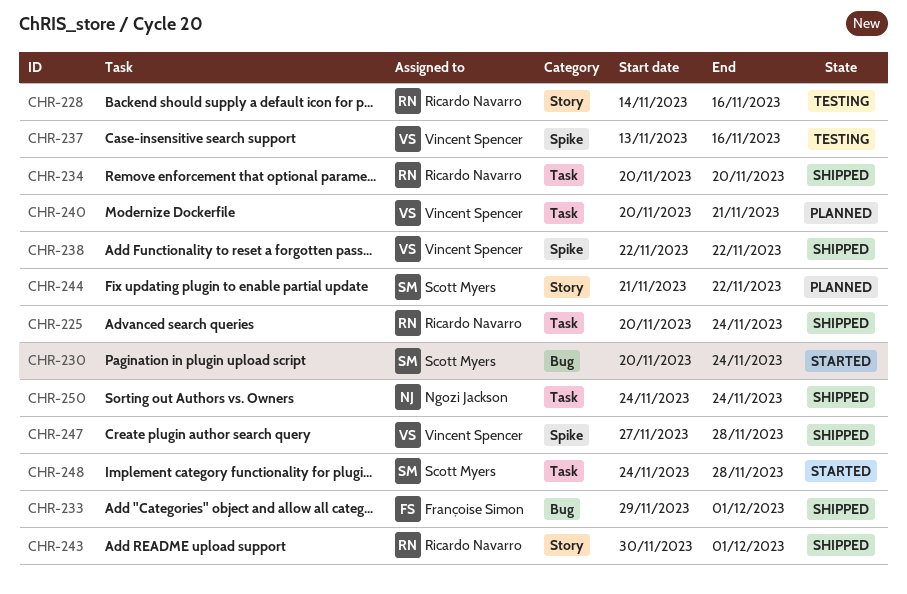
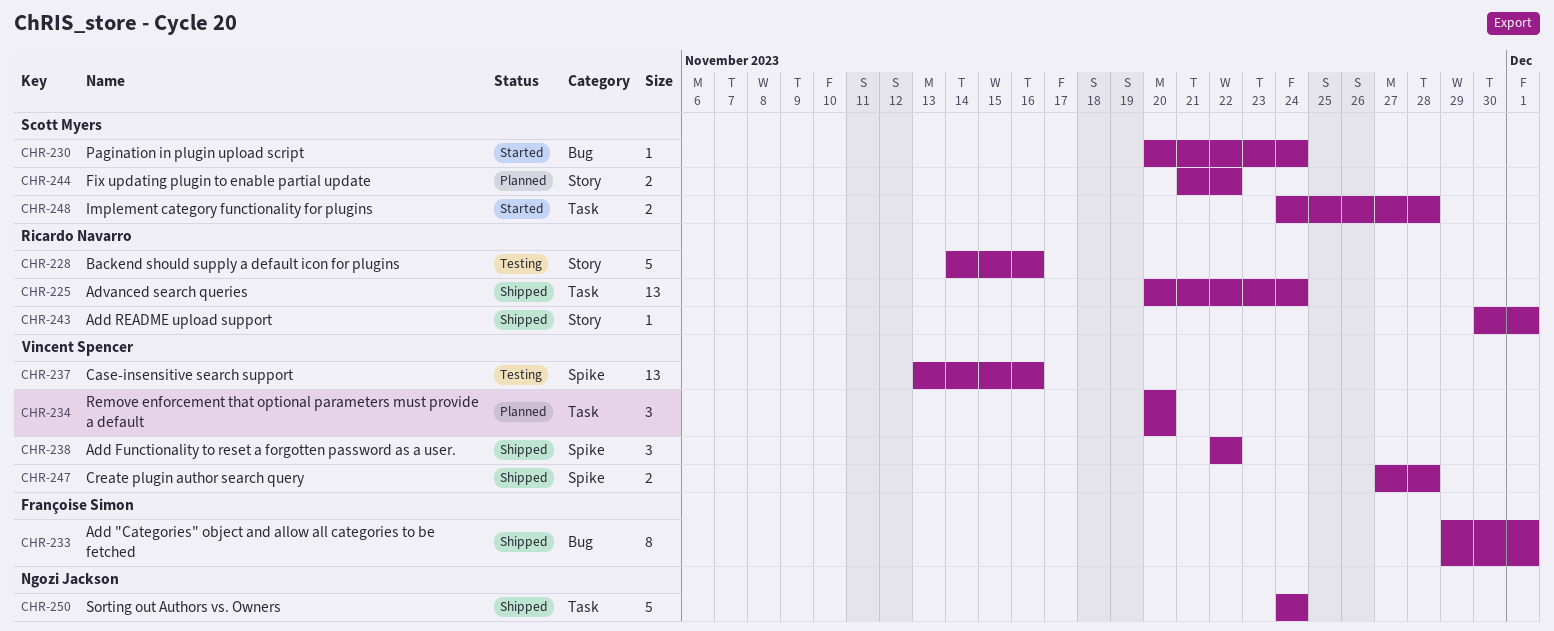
CHR-234, status: Shipped -> Planned
CHR-234, owner: Ricardo Navarro -> Vincent Spencer
CHR-240: present -> none

